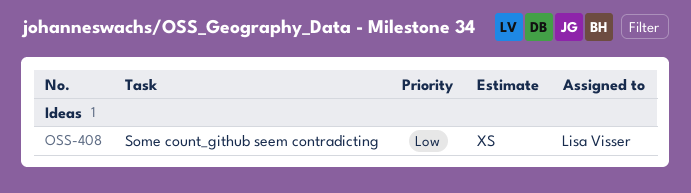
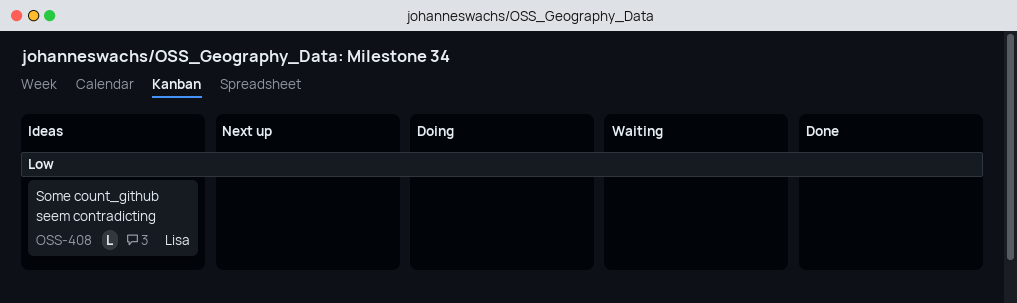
OSS-408, estimate: XS -> L

